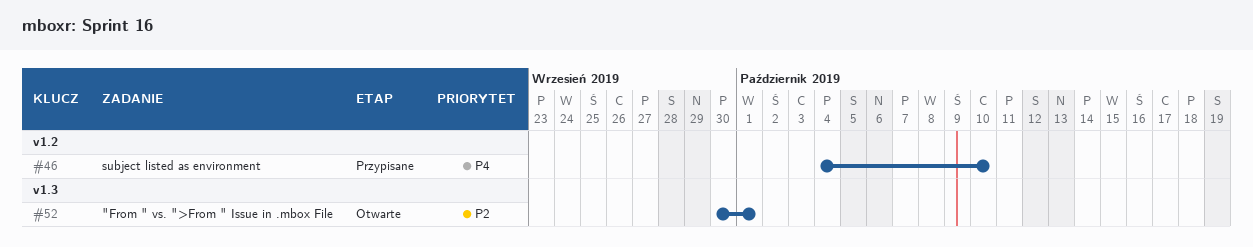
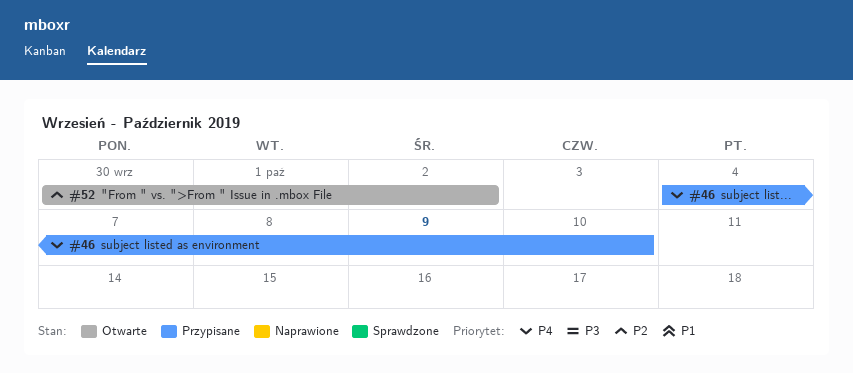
#52, due: Oct 1 -> Oct 2

